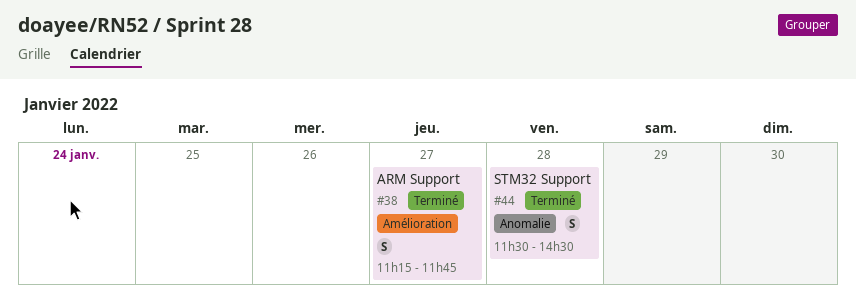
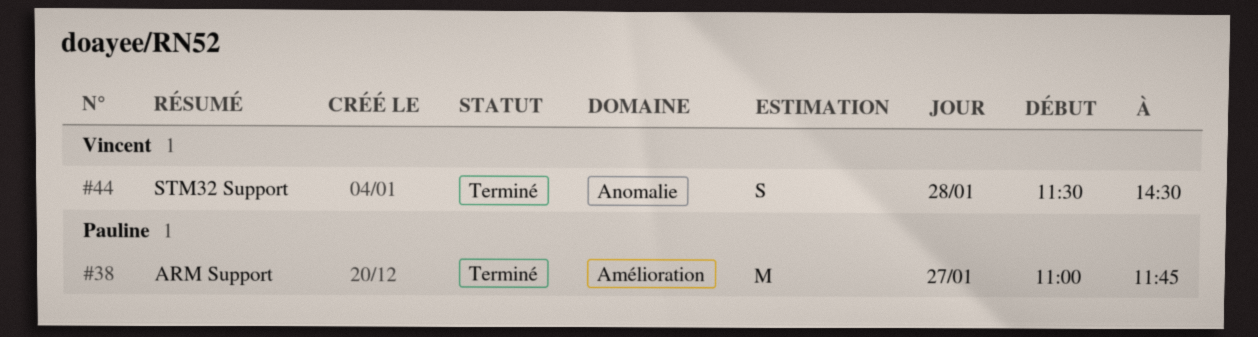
#38, estimate: S -> M
#38, begins: 11:15 -> 11:00

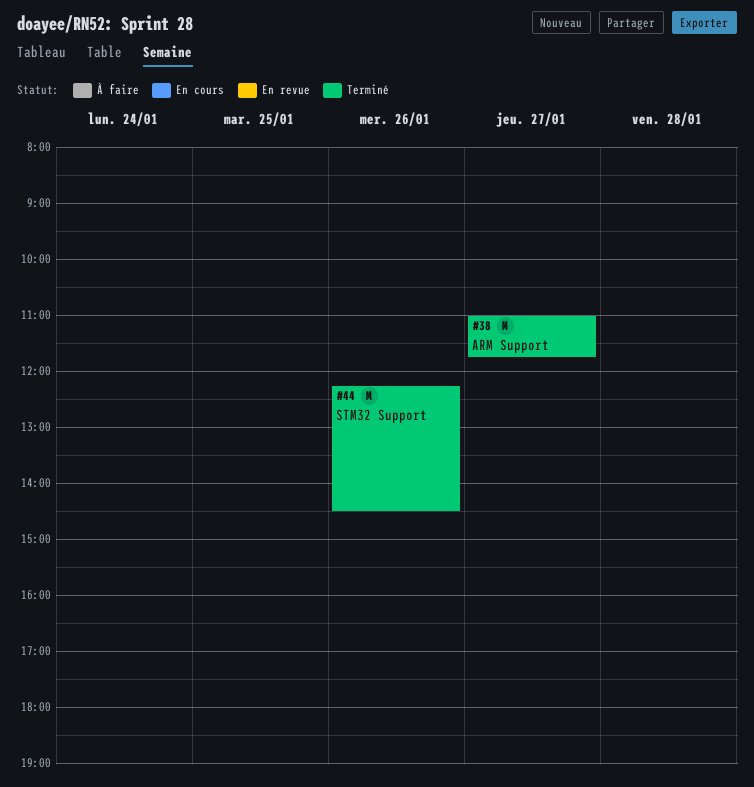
#44, estimate: S -> M
#44, day: Jan 28 -> Jan 26
#44, begins: 11:30 -> 12:15

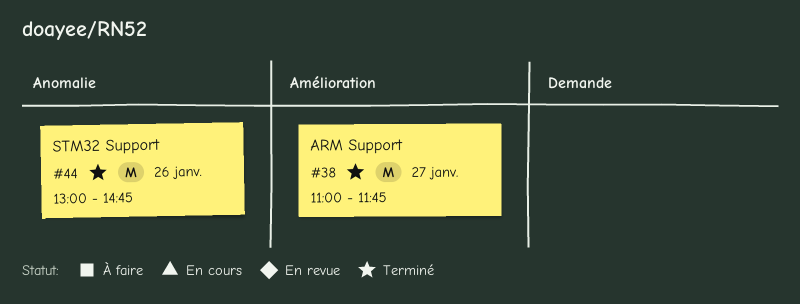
#44, begins: 12:15 -> 13:00
#44, ends: 14:30 -> 14:45

